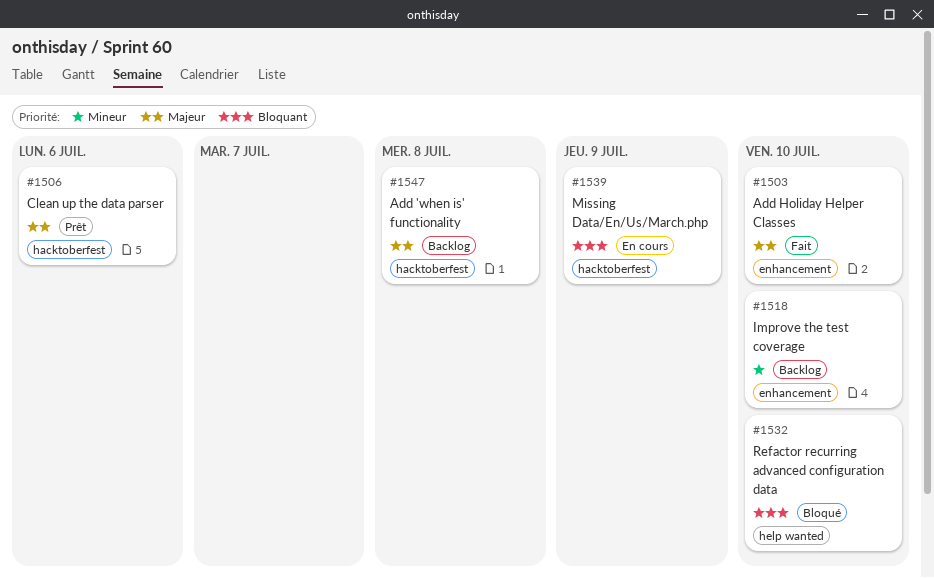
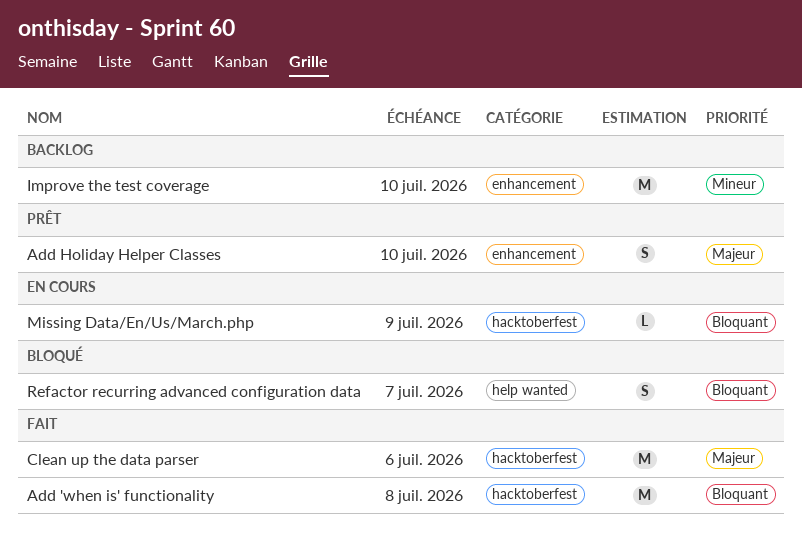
Add 'when is' functionality, status: Backlog -> Fait
Add 'when is' functionality, priority: Majeur -> Bloquant
Add Holiday Helper Classes, status: Fait -> Prêt
Clean up the data parser, status: Prêt -> Fait
Refactor recurring advanced configuration data, due: Jul 10 -> Jul 7

